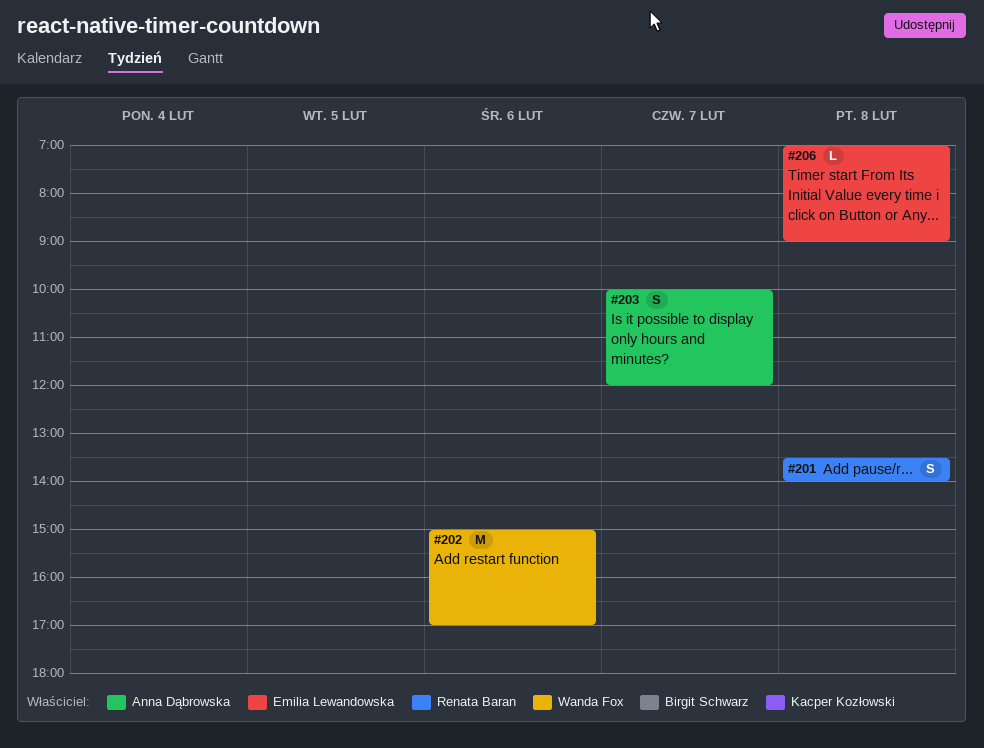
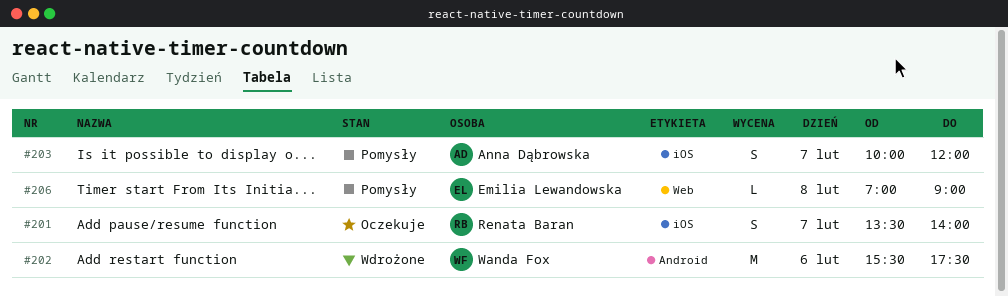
#201, day: Feb 8 -> Feb 7
#202, begins: 15:00 -> 15:30
#202, ends: 17:00 -> 17:30

